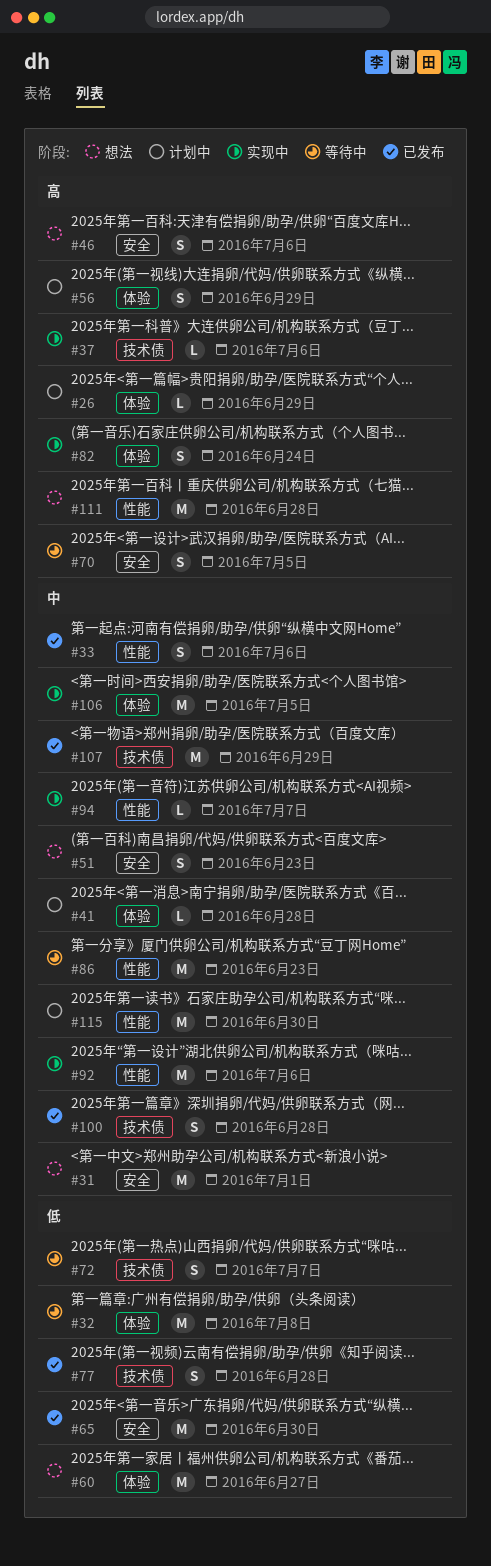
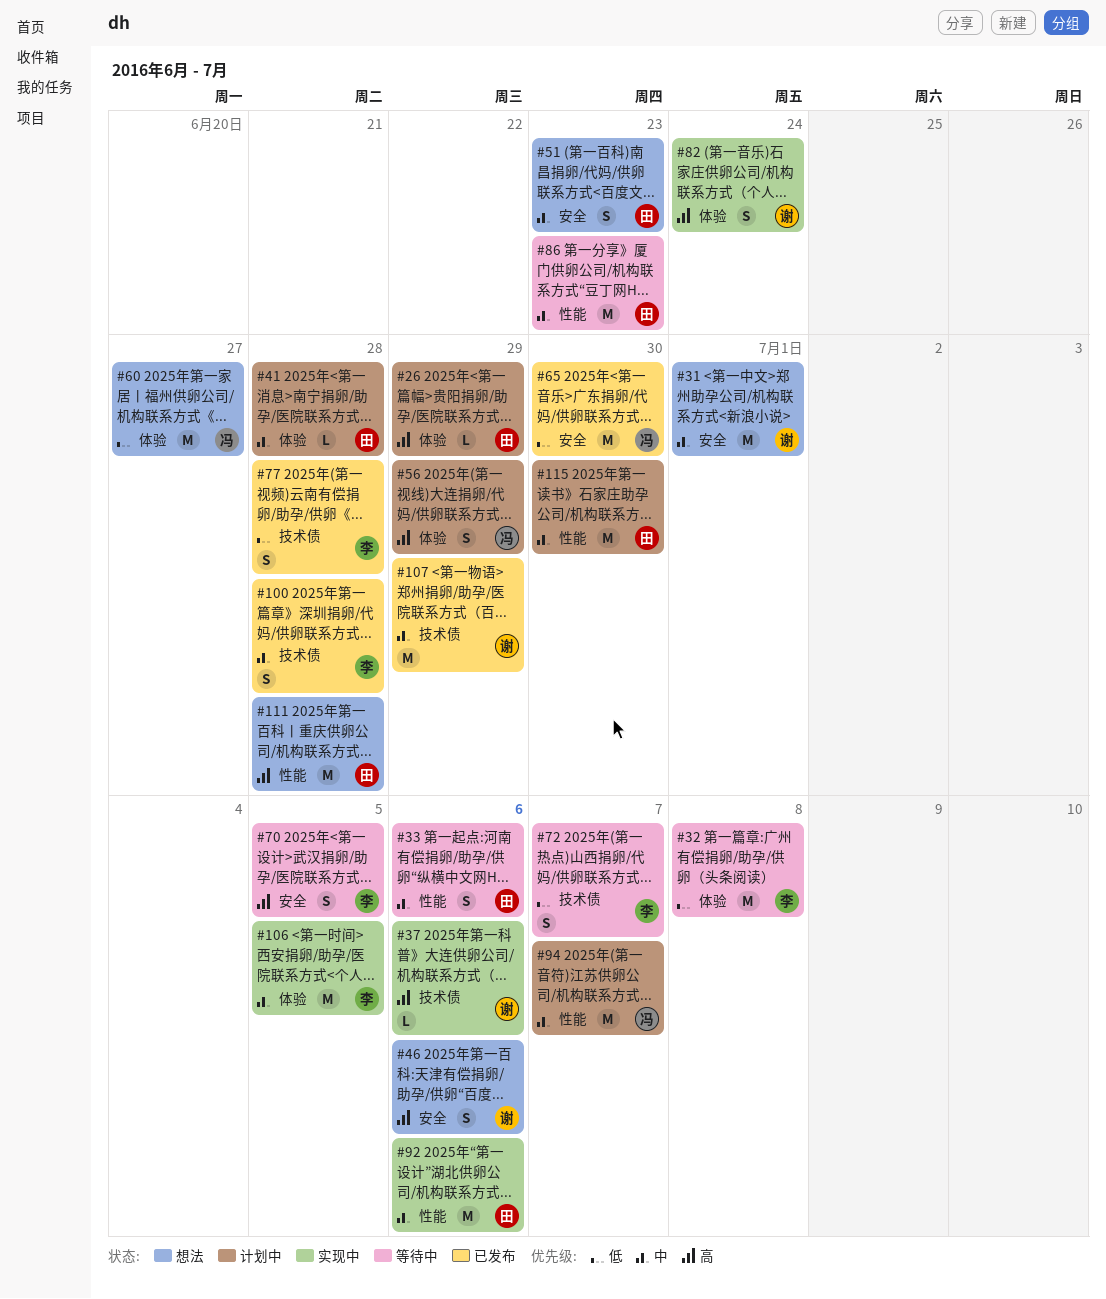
#33, status: 已发布 -> 等待中
#94, status: 实现中 -> 计划中
#94, estimate: L -> M

